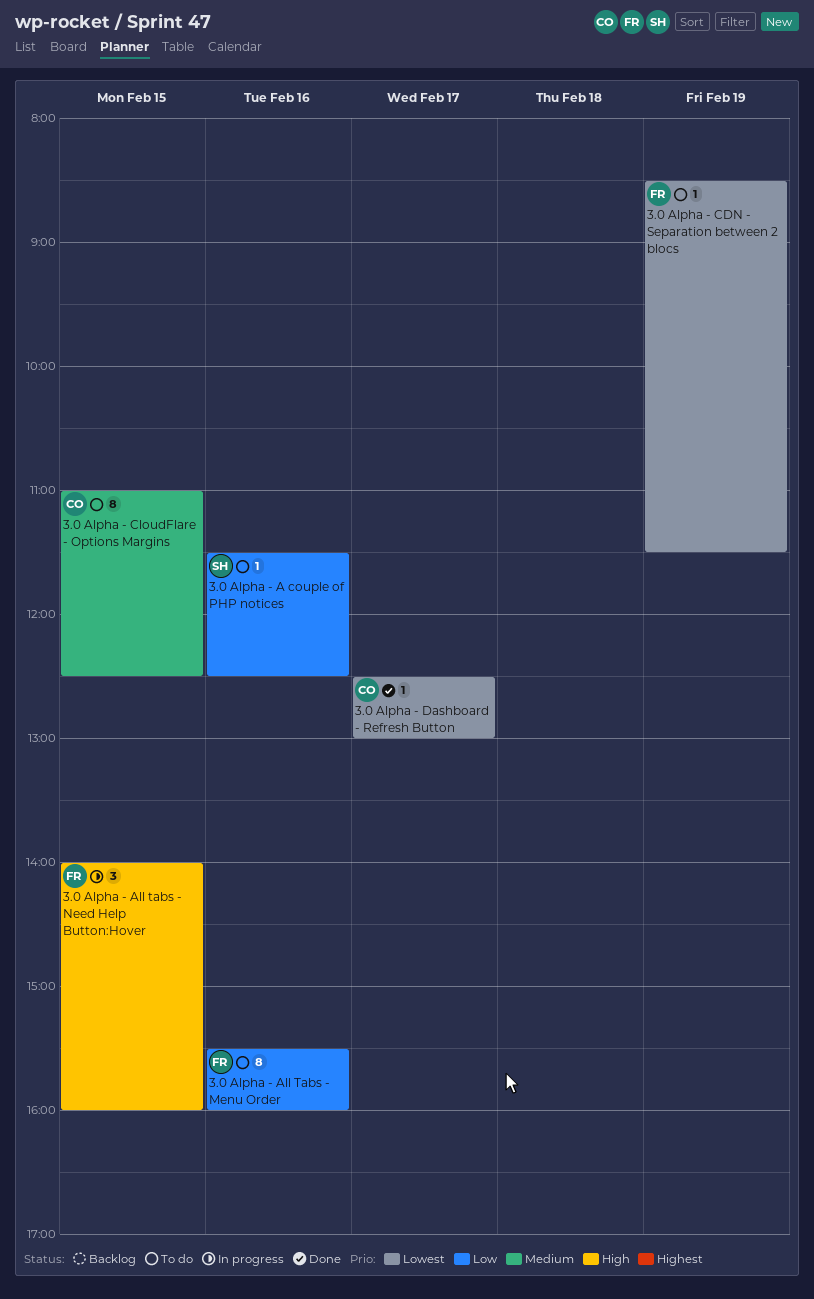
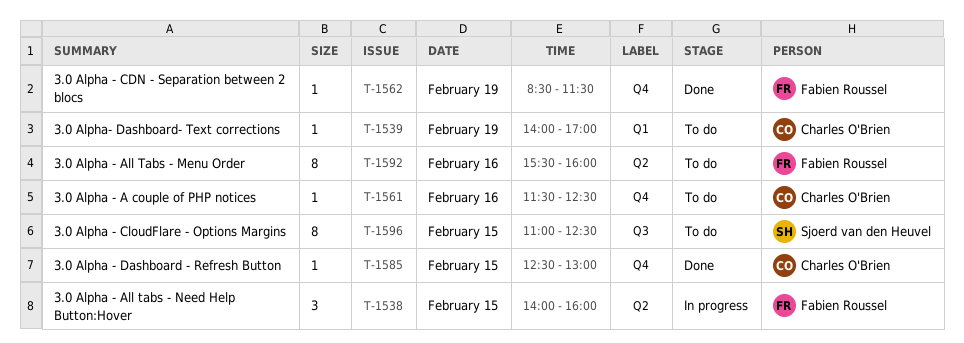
3.0 Alpha - A couple of PHP notices, owner: Sjoerd van den Heuvel -> Charles O'Brien
3.0 Alpha - CDN - Separation between 2 blocs, status: To do -> Done
3.0 Alpha - CloudFlare - Options Margins, owner: Charles O'Brien -> Sjoerd van den Heuvel
3.0 Alpha - Dashboard - Refresh Button, day: Feb 17 -> Feb 15
3.0 Alpha- Dashboard- Text corrections: none -> present

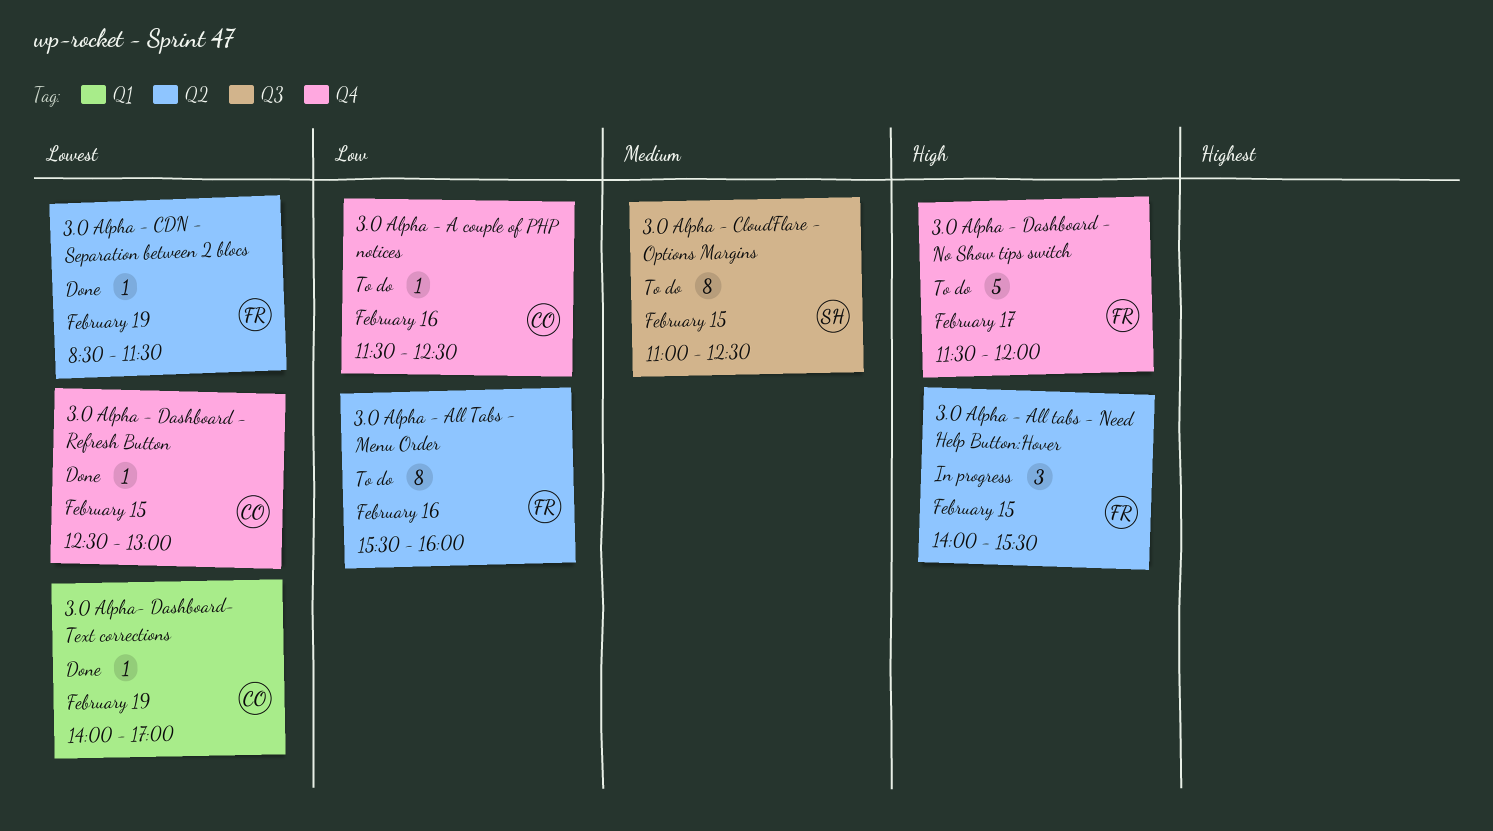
3.0 Alpha - All tabs - Need Help Button:Hover, ends: 16:00 -> 15:30
3.0 Alpha - CDN - Separation between 2 blocs, label: Q4 -> Q2
3.0 Alpha - Dashboard - No Show tips switch: none -> present
3.0 Alpha- Dashboard- Text corrections, status: To do -> Done

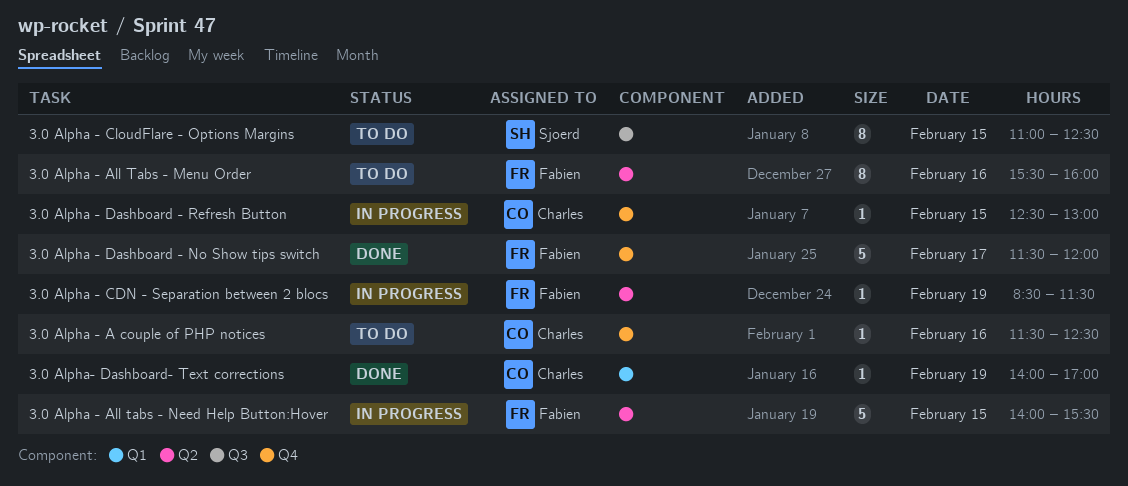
3.0 Alpha - All tabs - Need Help Button:Hover, estimate: 3 -> 5
3.0 Alpha - CDN - Separation between 2 blocs, status: Done -> In progress
3.0 Alpha - Dashboard - No Show tips switch, status: To do -> Done
3.0 Alpha - Dashboard - Refresh Button, status: Done -> In progress

